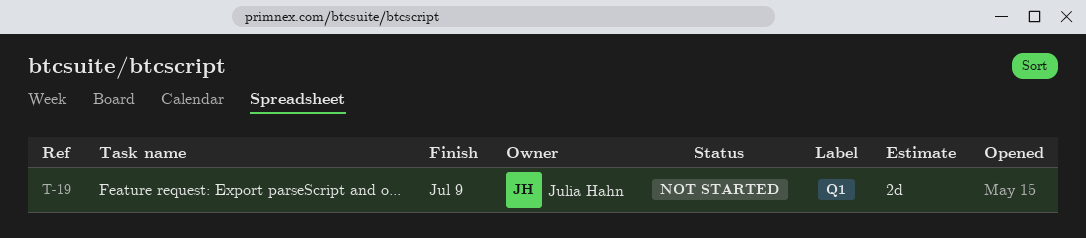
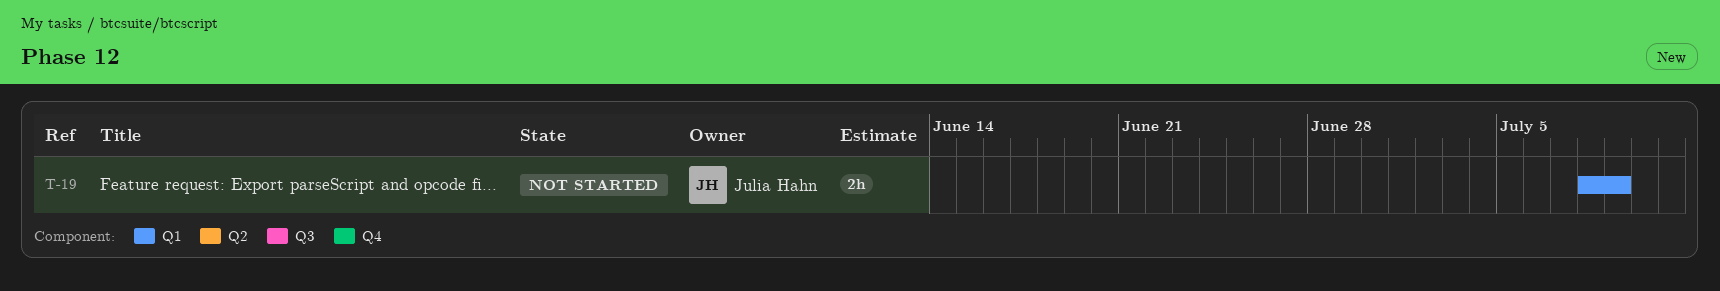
T-19, estimate: 2d -> 2h

